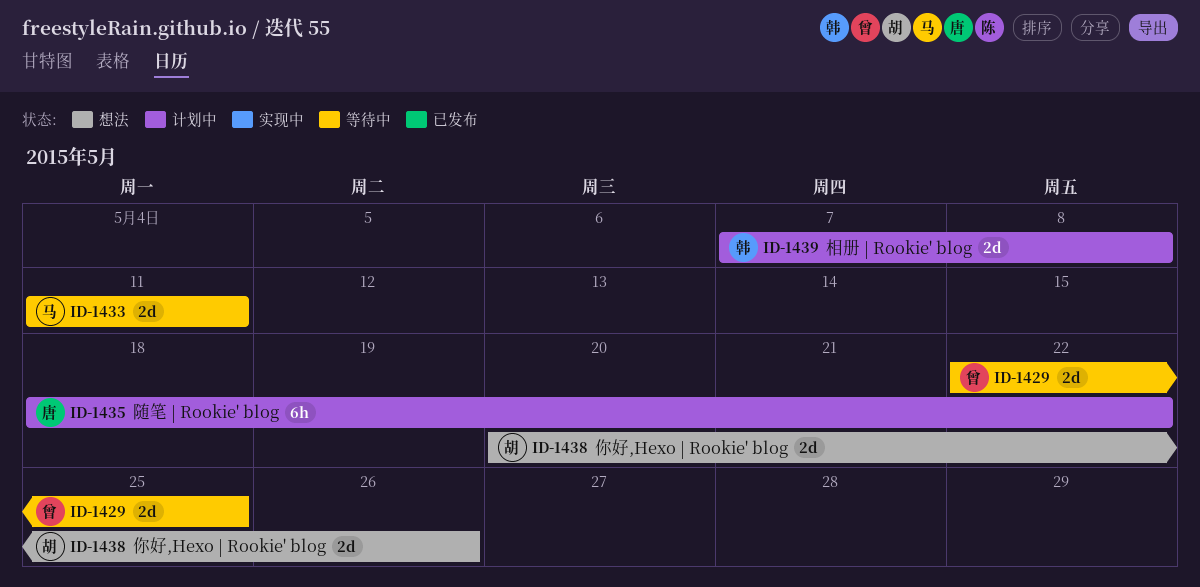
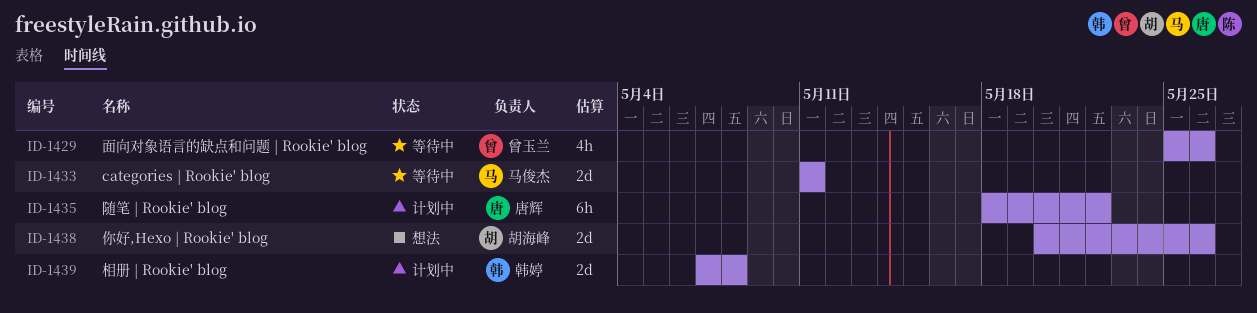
ID-1429, estimate: 2d -> 4h
ID-1429, start: May 22 -> May 25
ID-1429, due: May 25 -> May 26

